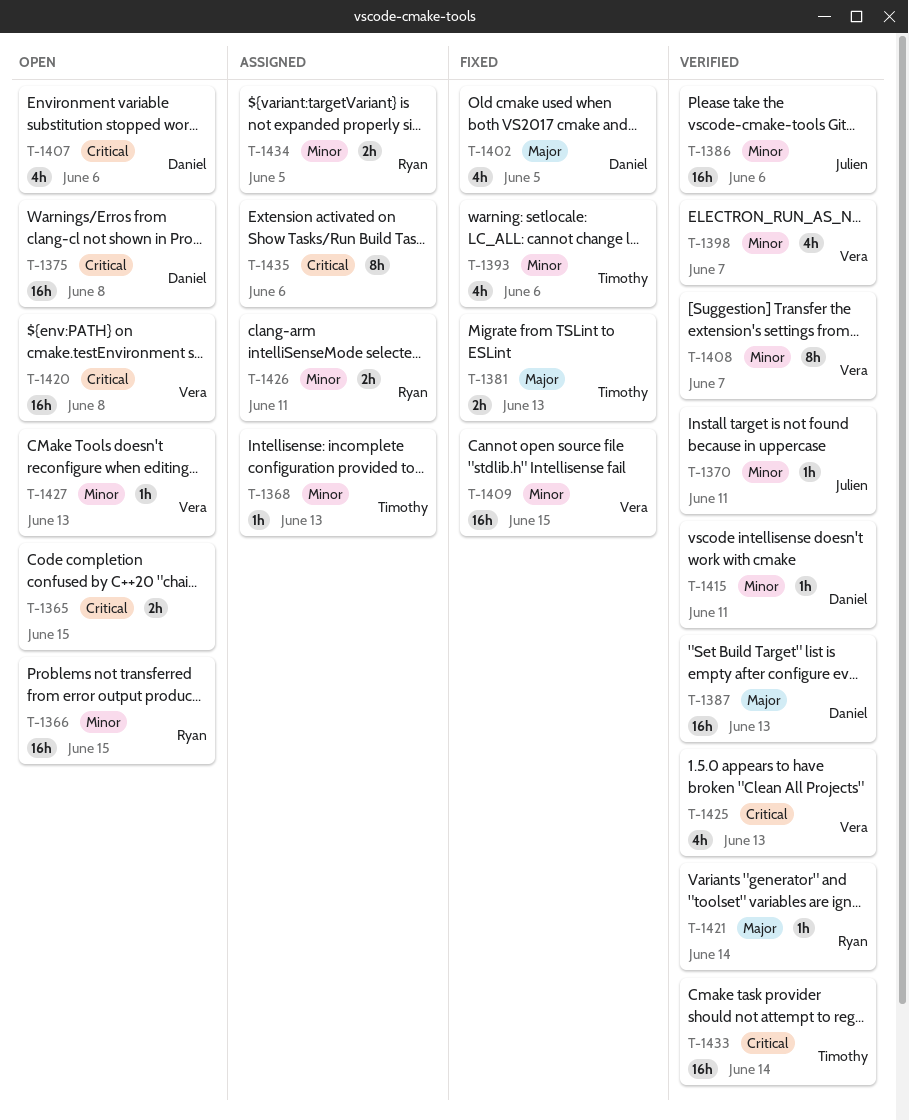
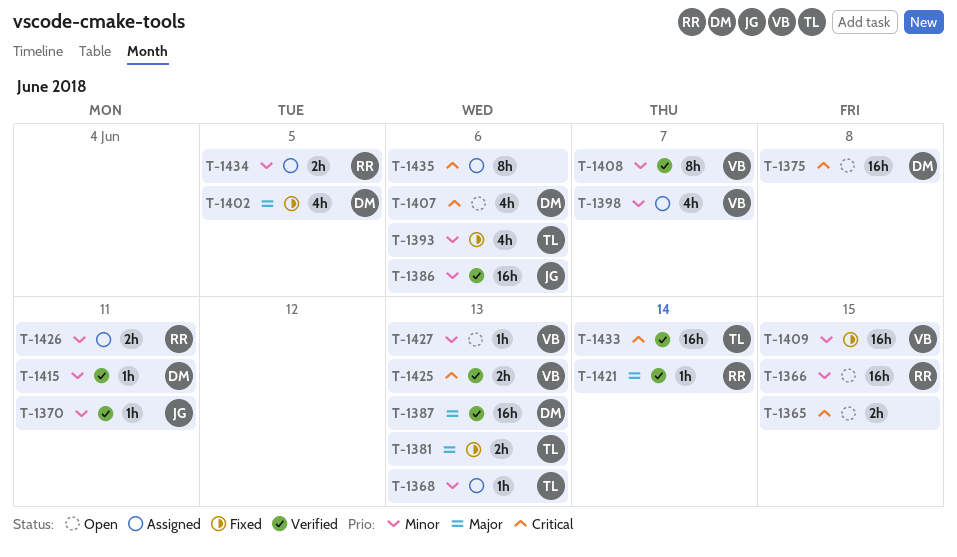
T-1398, status: Verified -> Assigned
T-1420: present -> none
T-1425, estimate: 4h -> 2h

